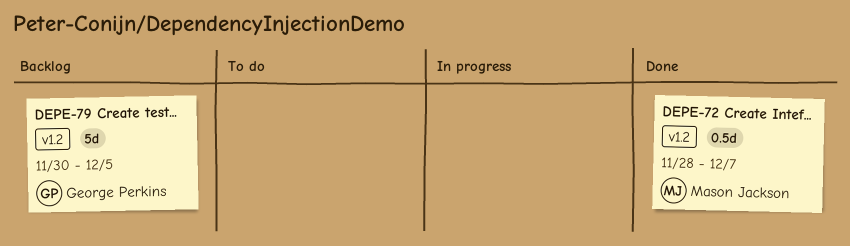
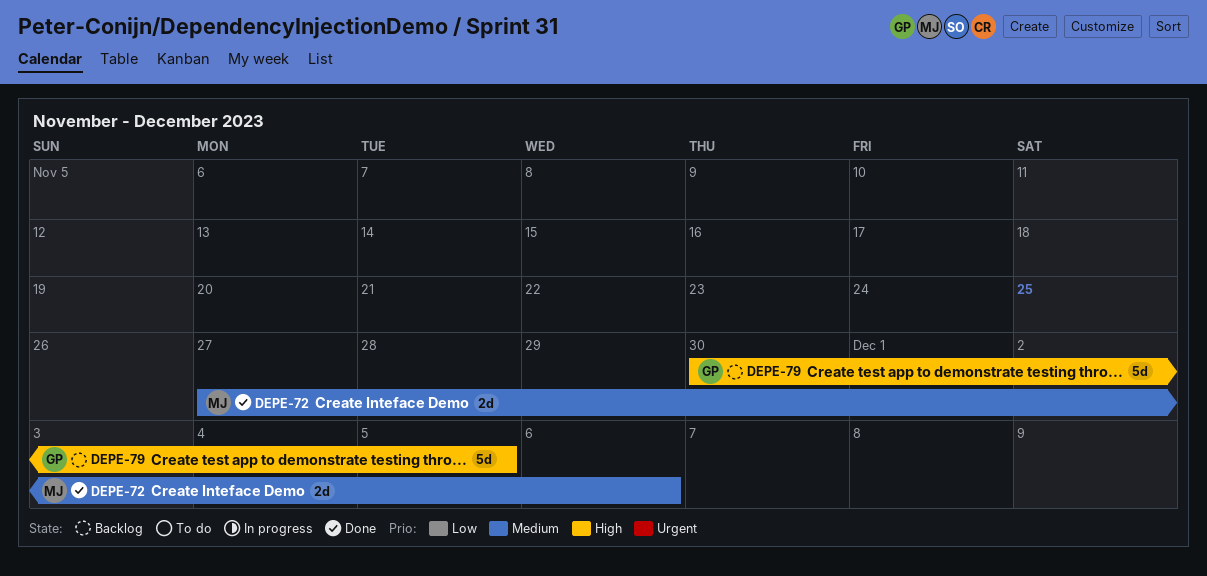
DEPE-72, estimate: 0.5d -> 2d
DEPE-72, start: Nov 28 -> Nov 27
DEPE-72, due: Dec 7 -> Dec 6

